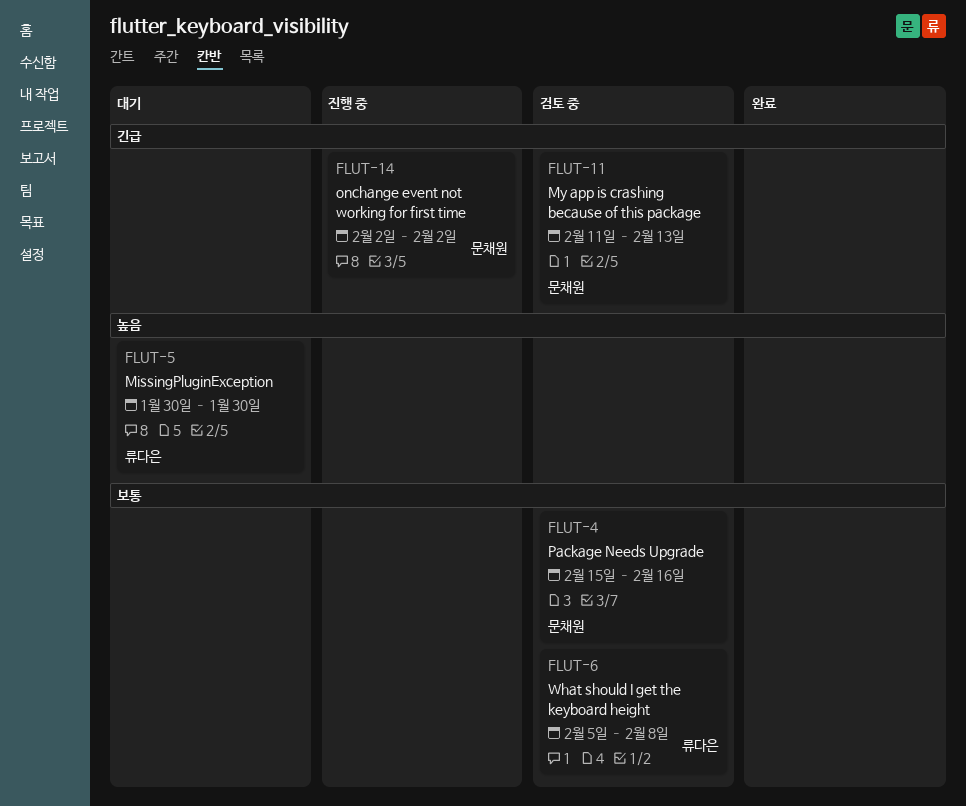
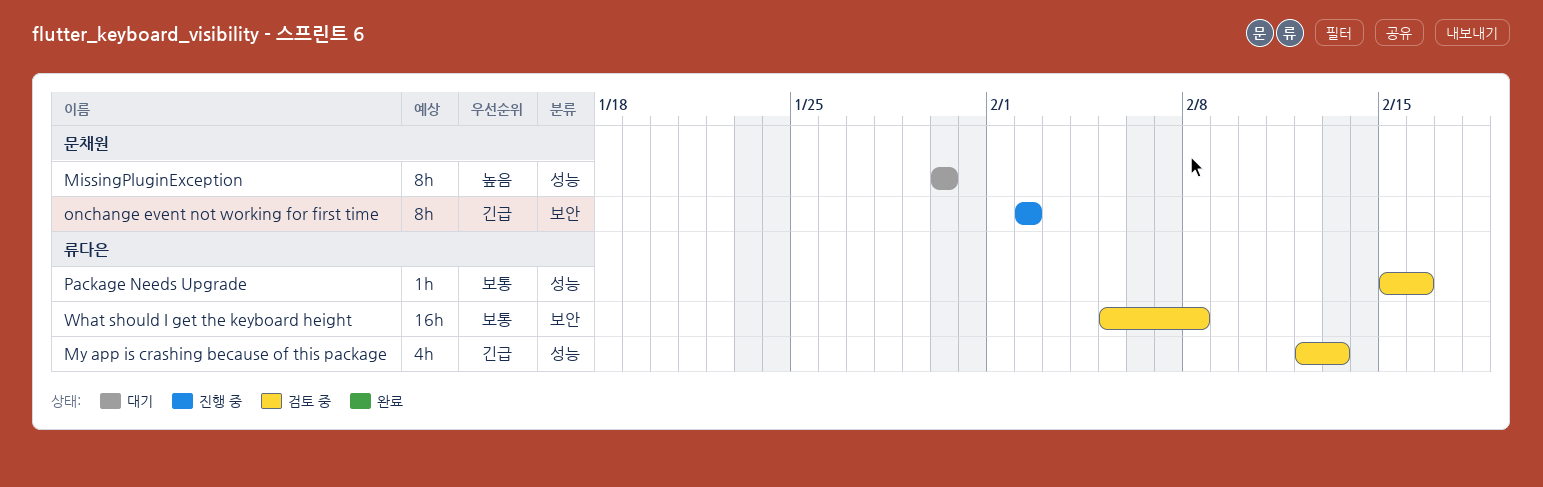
MissingPluginException, owner: 류다은 -> 문채원
My app is crashing because of this package, owner: 문채원 -> 류다은
My app is crashing because of this package, start: Feb 11 -> Feb 12
Package Needs Upgrade, owner: 문채원 -> 류다은

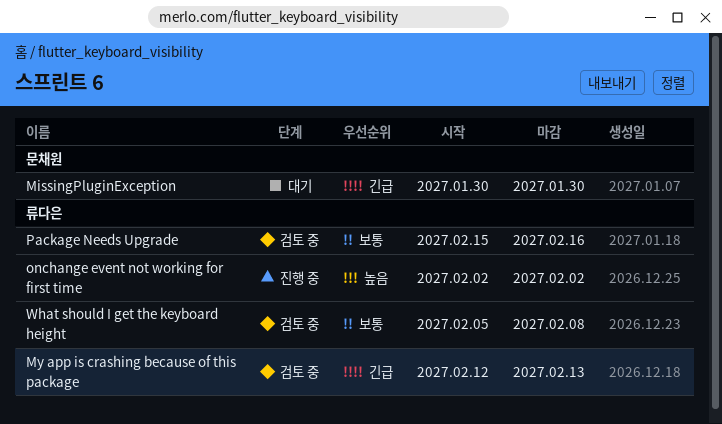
MissingPluginException, priority: 높음 -> 긴급
onchange event not working for first time, owner: 문채원 -> 류다은
onchange event not working for first time, priority: 긴급 -> 높음

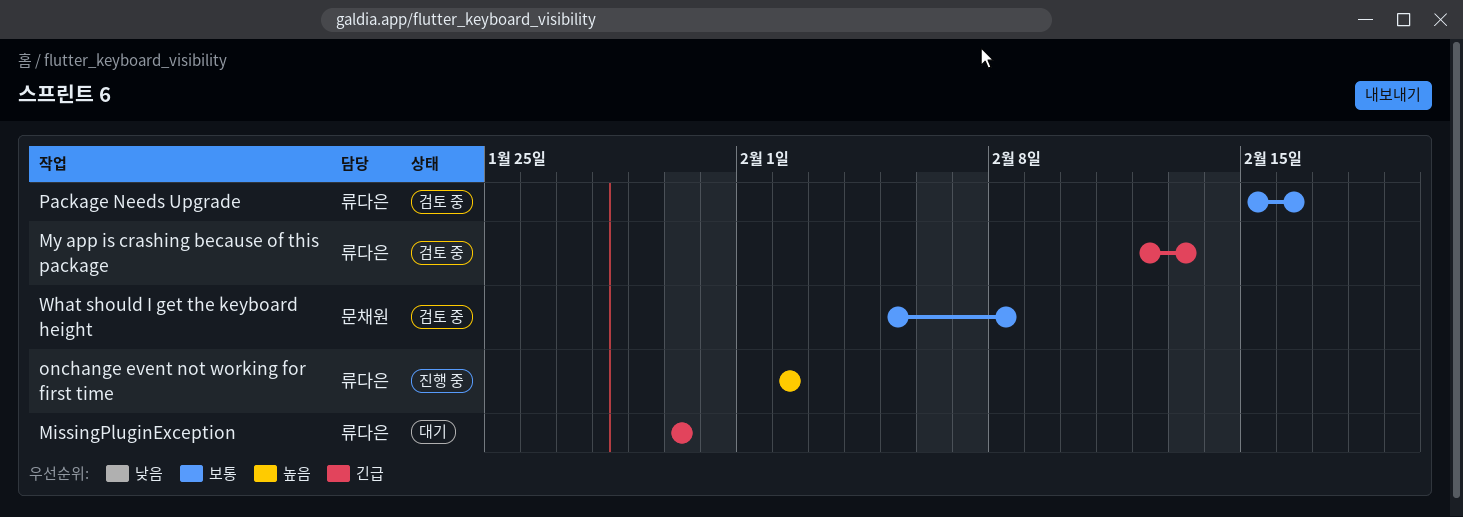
MissingPluginException, owner: 문채원 -> 류다은
What should I get the keyboard height, owner: 류다은 -> 문채원

